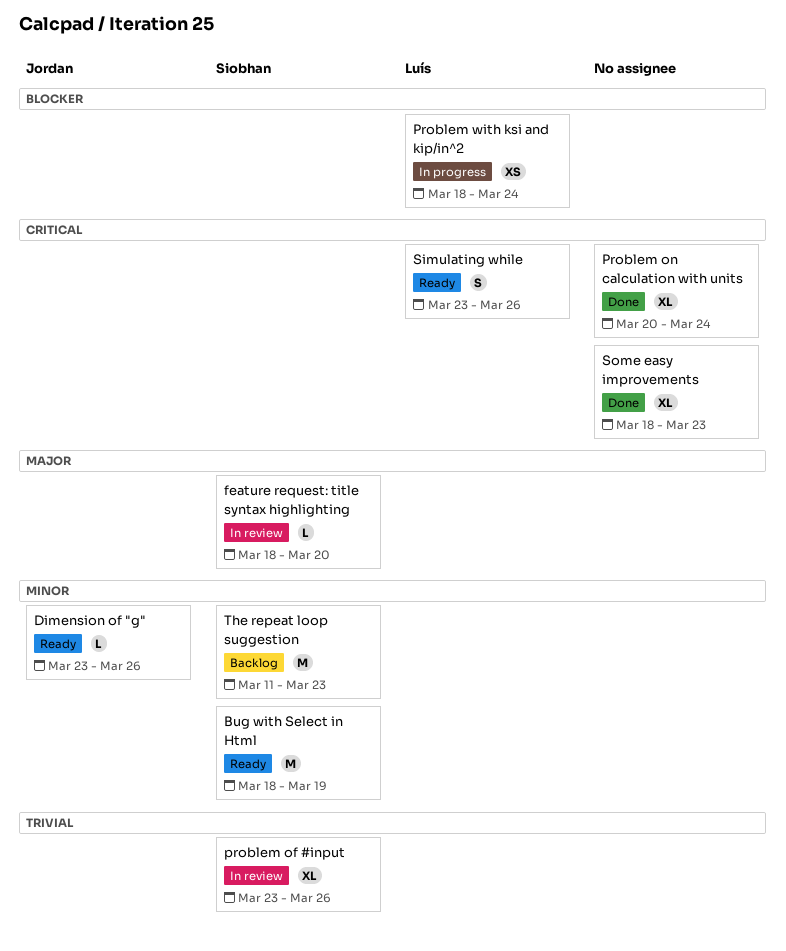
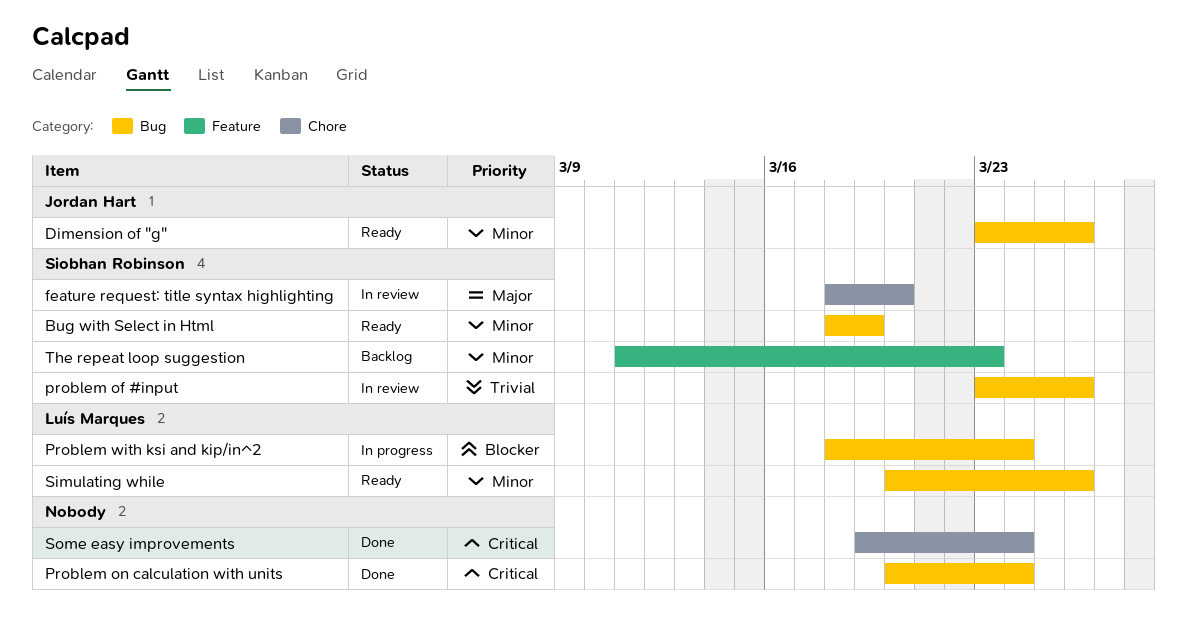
Simulating while, priority: Critical -> Minor
Simulating while, start: Mar 23 -> Mar 20
Some easy improvements, start: Mar 18 -> Mar 19
Some easy improvements, due: Mar 23 -> Mar 24

